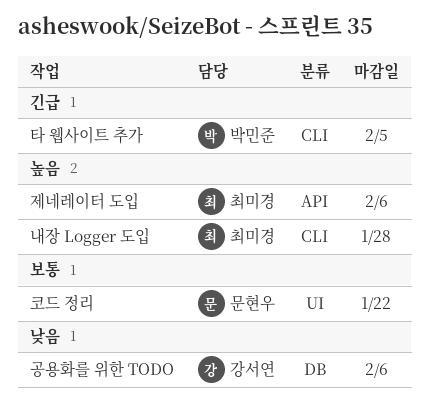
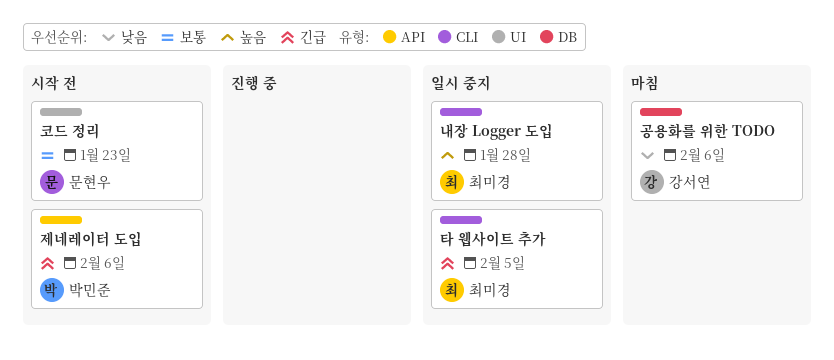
제네레이터 도입, owner: 최미경 -> 박민준
제네레이터 도입, priority: 높음 -> 긴급
코드 정리, due: Jan 22 -> Jan 23
타 웹사이트 추가, owner: 박민준 -> 최미경

